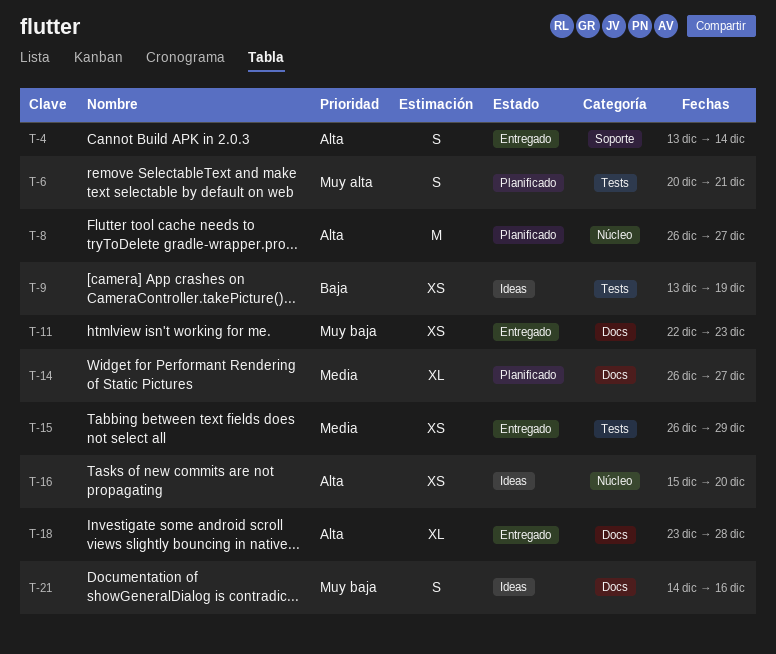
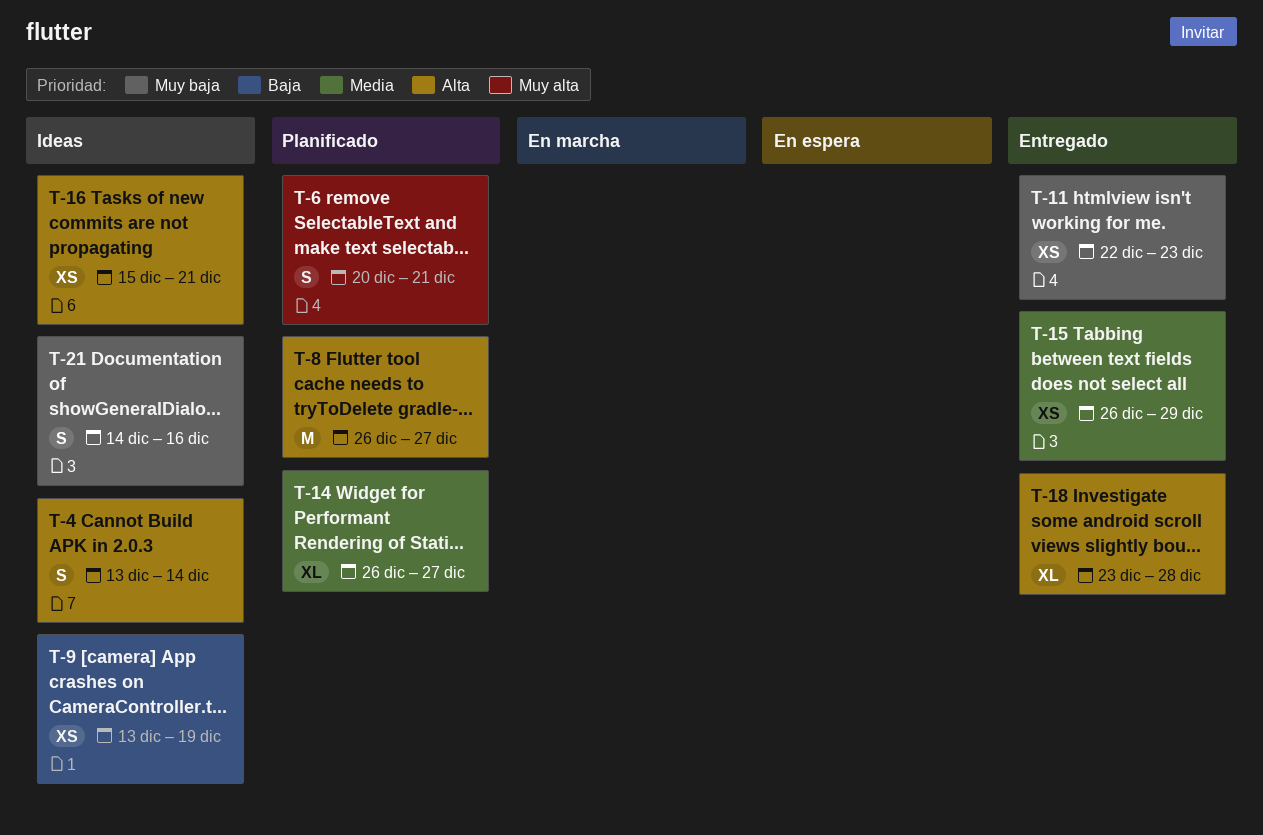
T-4, status: Entregado -> Ideas
T-16, due: Dec 20 -> Dec 21

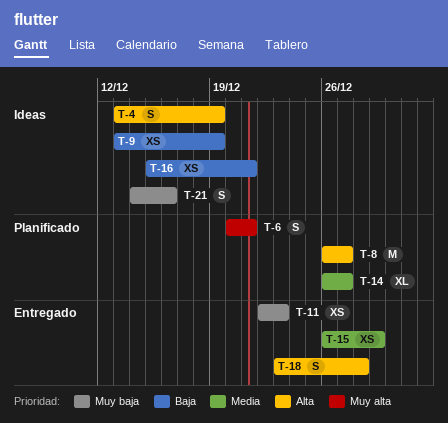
T-4, due: Dec 14 -> Dec 19
T-16, priority: Alta -> Baja
T-18, estimate: XL -> S

